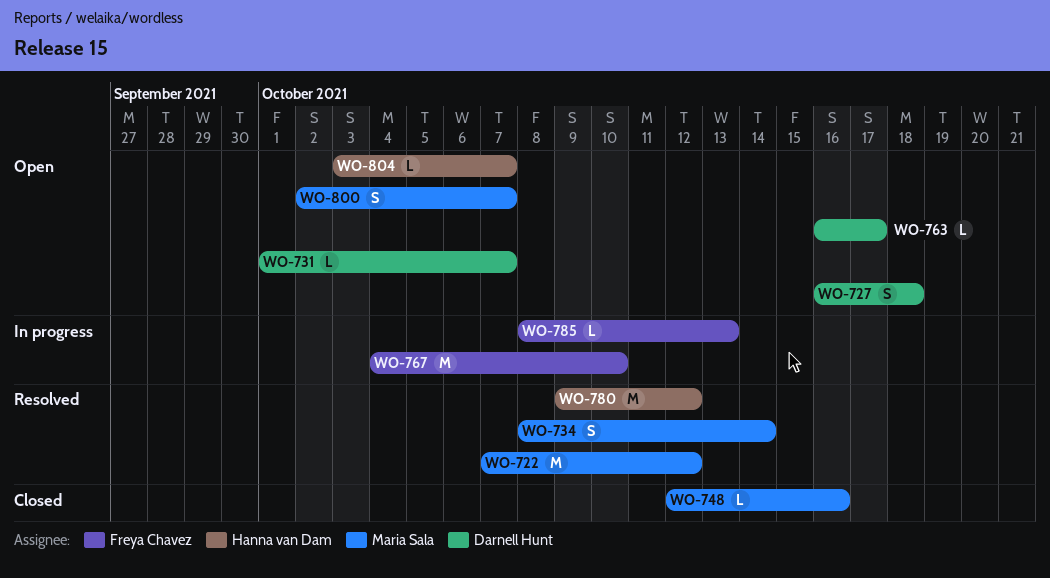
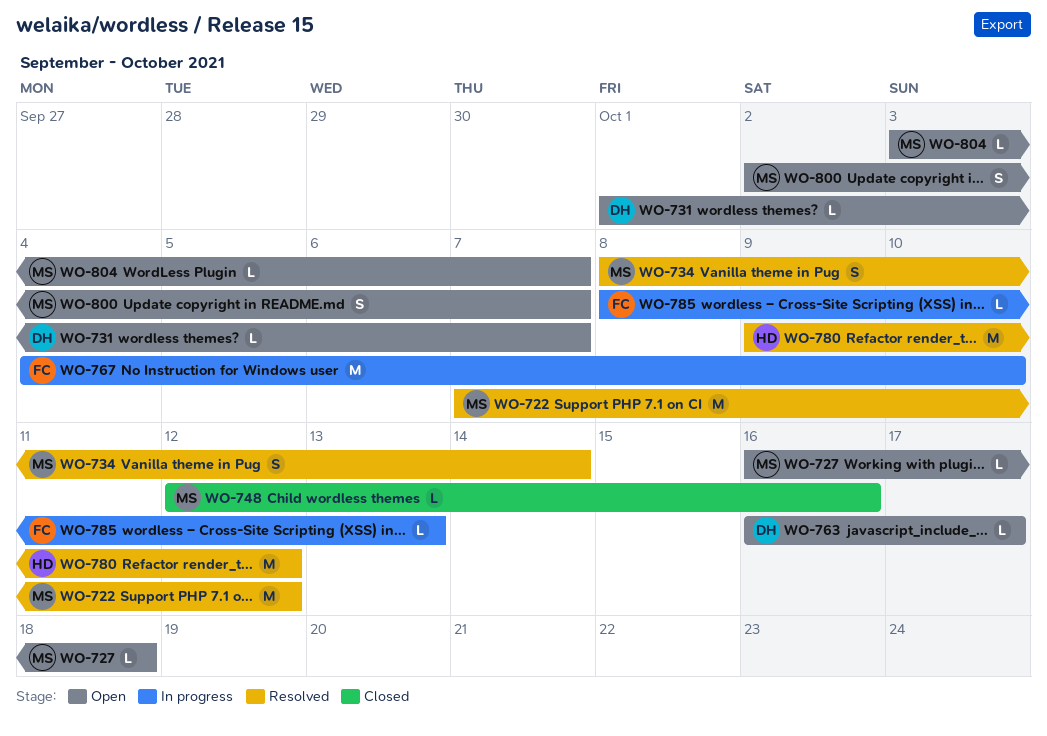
WO-727, owner: Darnell Hunt -> Maria Sala
WO-727, estimate: S -> L
WO-804, owner: Hanna van Dam -> Maria Sala

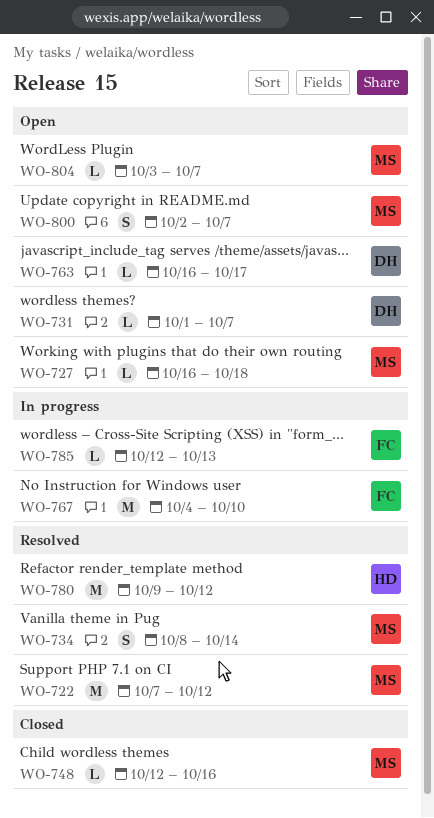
WO-785, start: Oct 8 -> Oct 12

